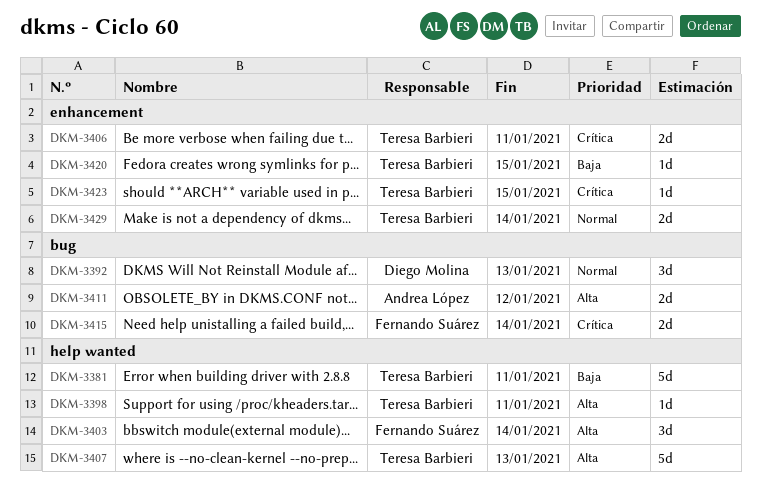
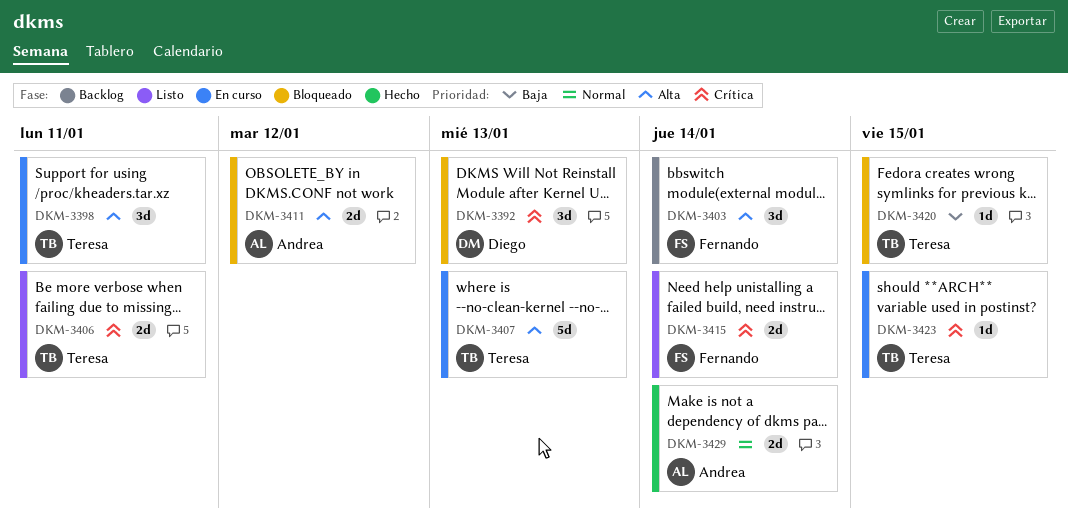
DKM-3381: present -> none
DKM-3392, priority: Normal -> Crítica
DKM-3398, estimate: 1d -> 3d
DKM-3429, owner: Teresa Barbieri -> Andrea López

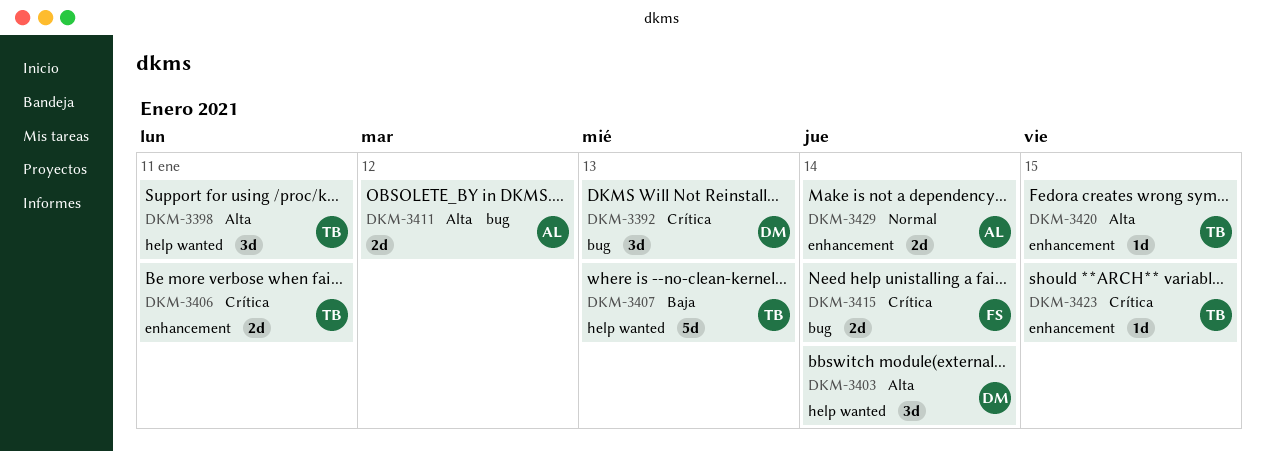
DKM-3403, owner: Fernando -> Diego
DKM-3407, priority: Alta -> Baja
DKM-3420, priority: Baja -> Alta

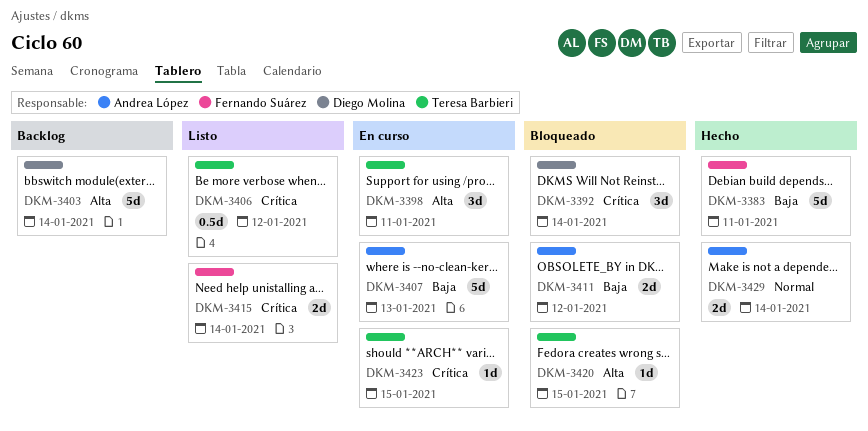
DKM-3383: none -> present
DKM-3392, due: Jan 13 -> Jan 14
DKM-3403, estimate: 3d -> 5d
DKM-3406, estimate: 2d -> 0.5d
DKM-3406, due: Jan 11 -> Jan 12
DKM-3407, owner: Teresa Barbieri -> Andrea López
DKM-3411, priority: Alta -> Baja

